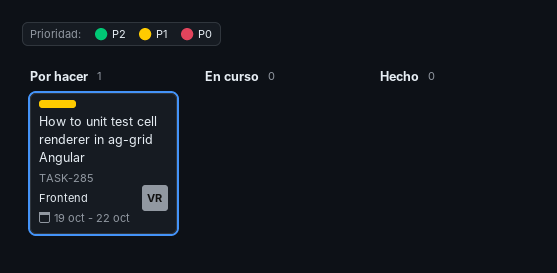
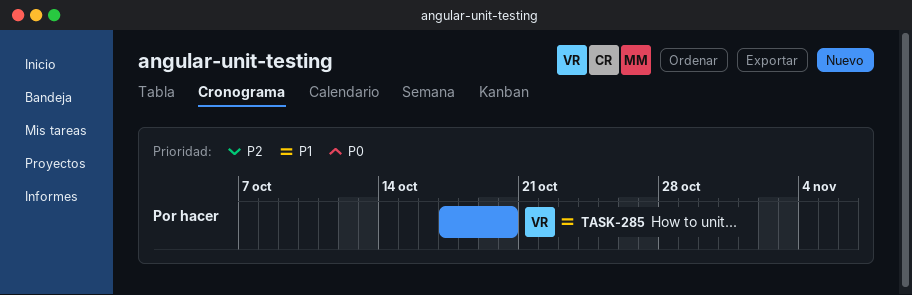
TASK-285, start: Oct 19 -> Oct 17
TASK-285, due: Oct 22 -> Oct 20

